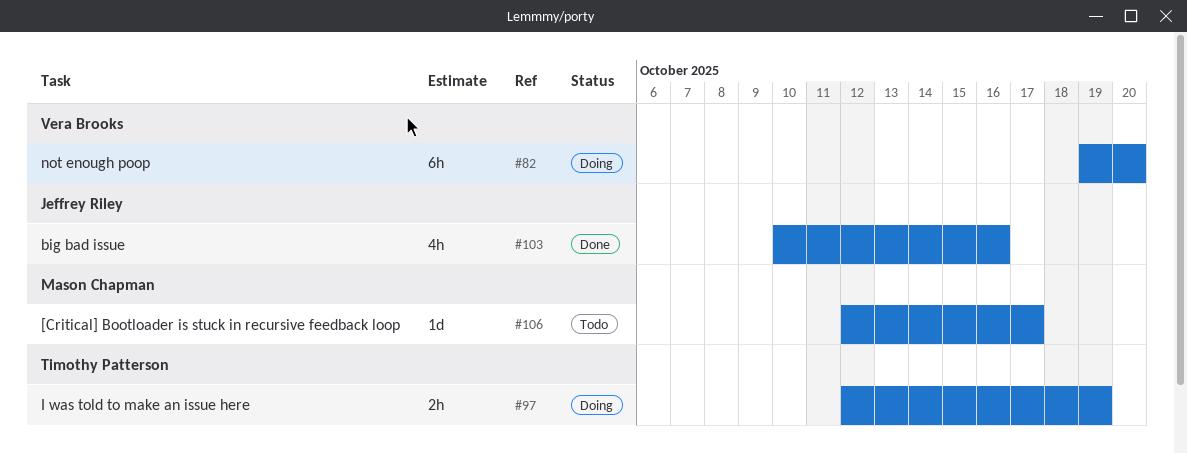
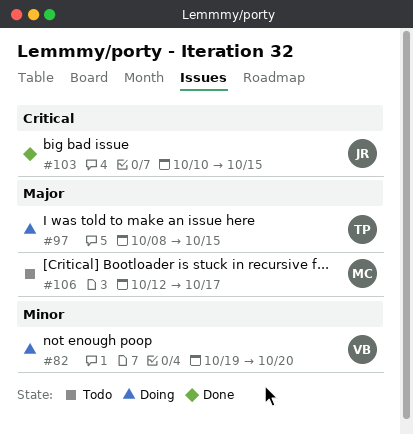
#97, start: Oct 12 -> Oct 8
#97, due: Oct 19 -> Oct 15
#103, due: Oct 16 -> Oct 15

